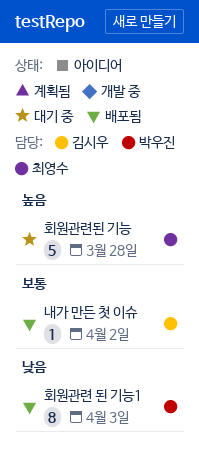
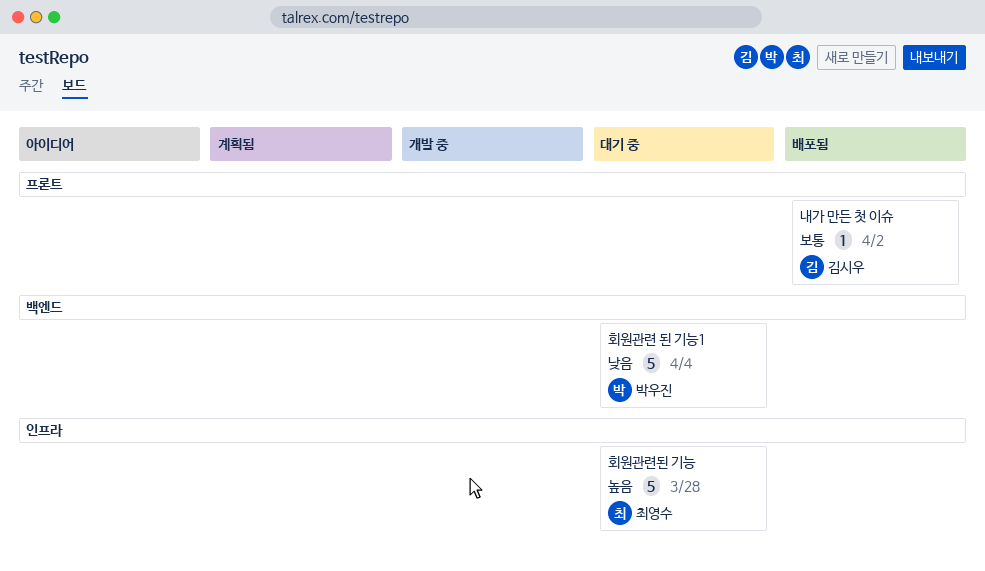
회원관련 된 기능1, status: 배포됨 -> 대기 중
회원관련 된 기능1, estimate: 8 -> 5
회원관련 된 기능1, due: Apr 3 -> Apr 4

